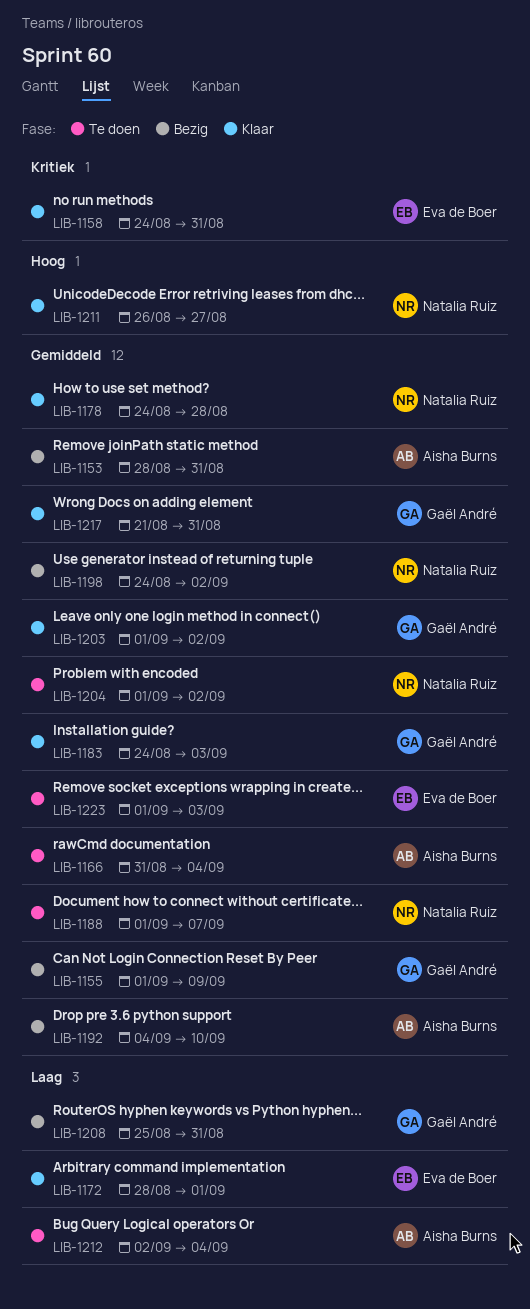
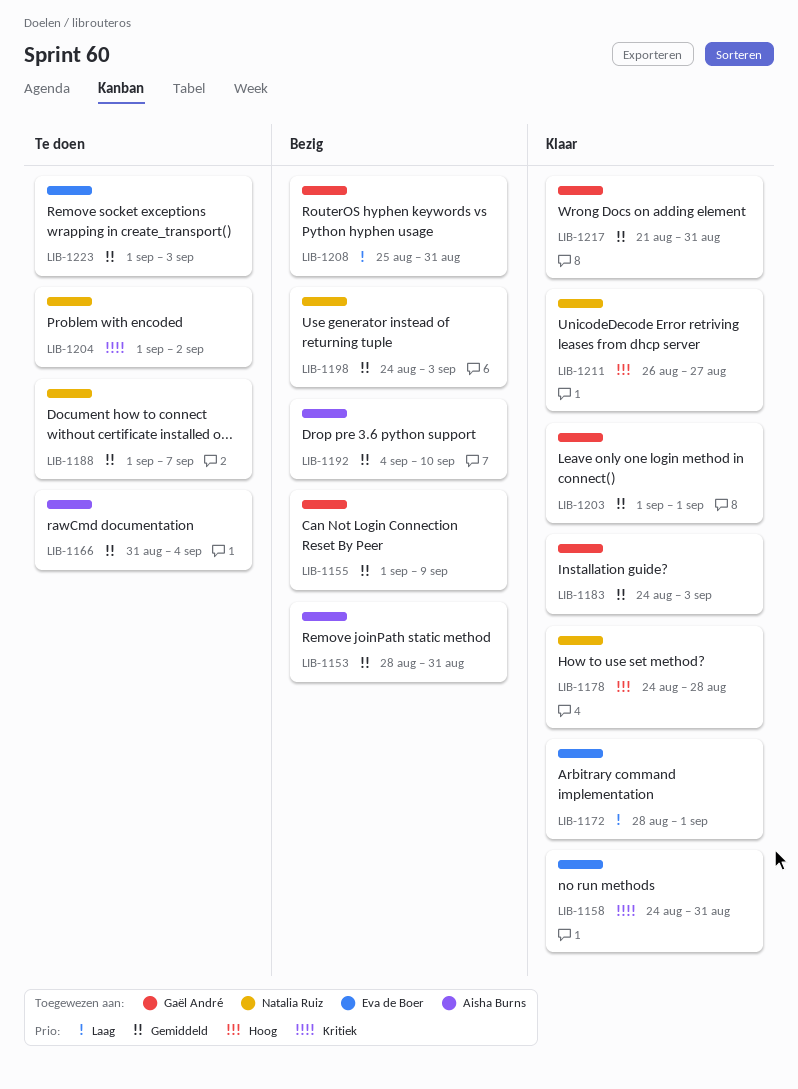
LIB-1178, priority: Gemiddeld -> Hoog
LIB-1198, due: Sep 2 -> Sep 3
LIB-1203, due: Sep 2 -> Sep 1
LIB-1204, priority: Gemiddeld -> Kritiek
LIB-1212: present -> none

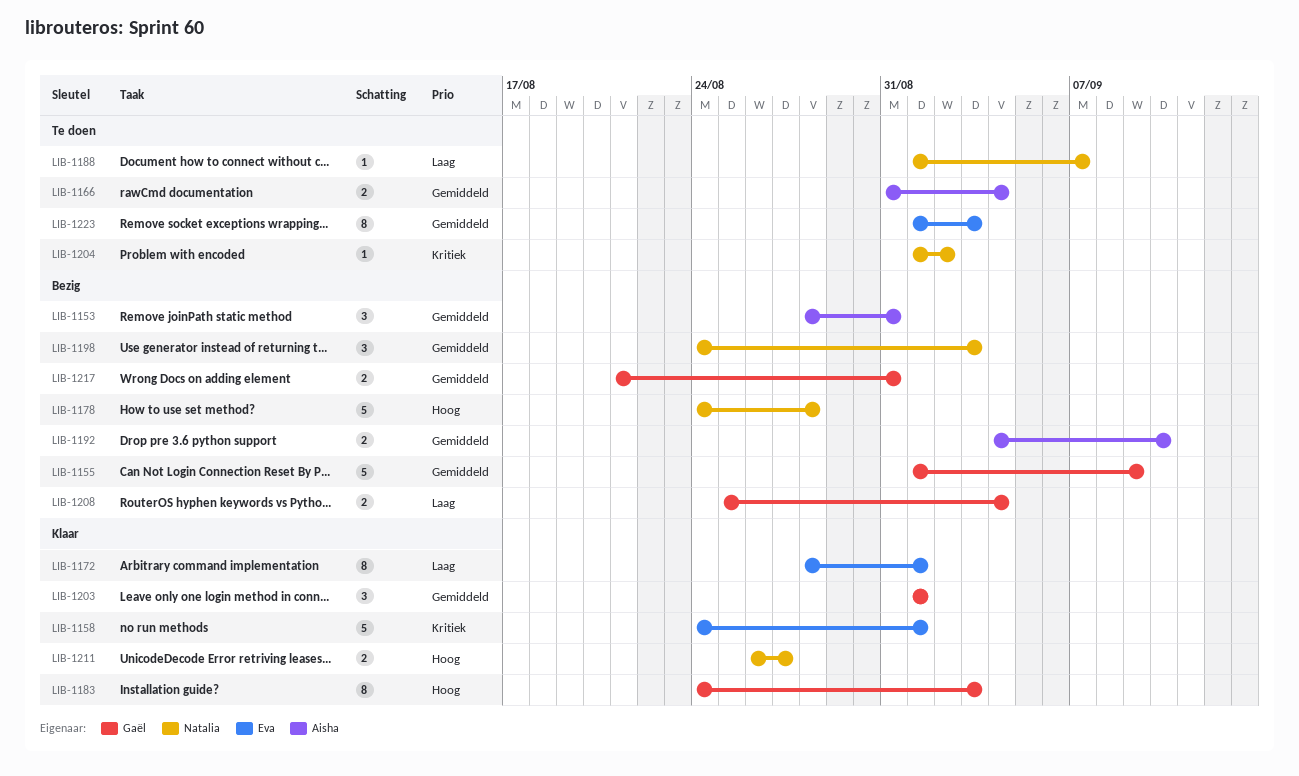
LIB-1158, due: Aug 31 -> Sep 1
LIB-1178, status: Klaar -> Bezig
LIB-1183, priority: Gemiddeld -> Hoog
LIB-1188, priority: Gemiddeld -> Laag
LIB-1208, due: Aug 31 -> Sep 4
LIB-1217, status: Klaar -> Bezig

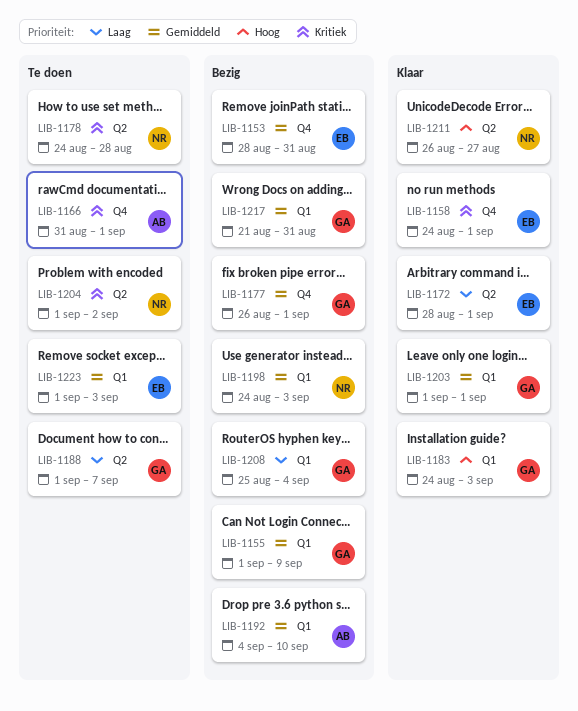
LIB-1153, owner: Aisha -> Eva
LIB-1166, priority: Gemiddeld -> Kritiek
LIB-1166, due: Sep 4 -> Sep 1
LIB-1177: none -> present
LIB-1178, status: Bezig -> Te doen
LIB-1178, priority: Hoog -> Kritiek
LIB-1188, owner: Natalia -> Gaël

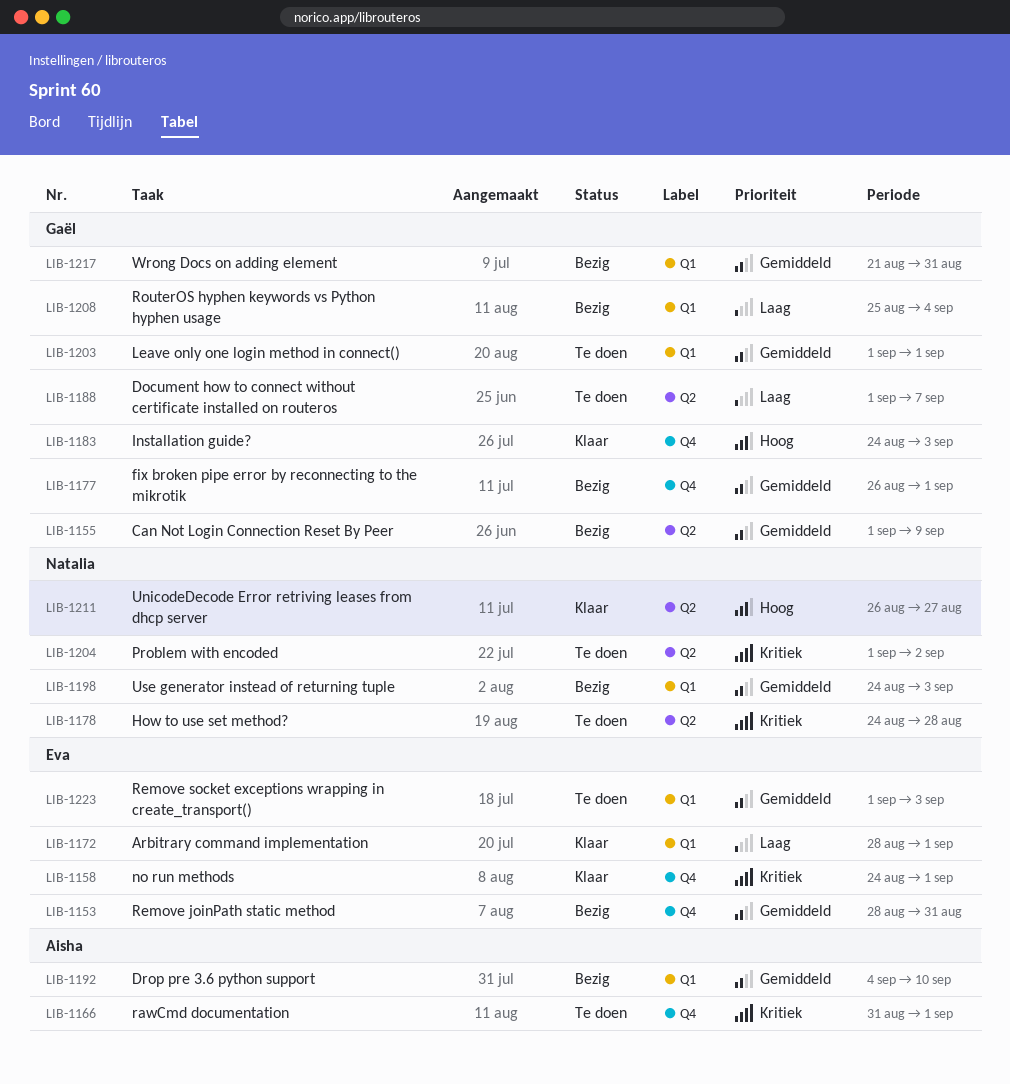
LIB-1155, label: Q1 -> Q2
LIB-1172, label: Q2 -> Q1
LIB-1183, label: Q1 -> Q4
LIB-1203, status: Klaar -> Te doen

